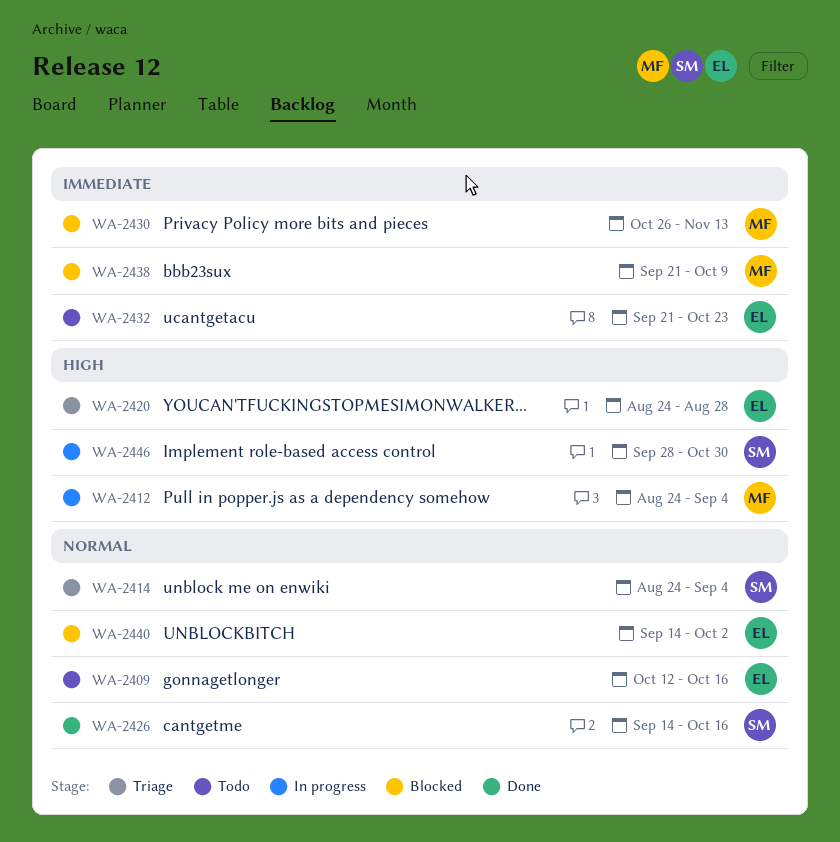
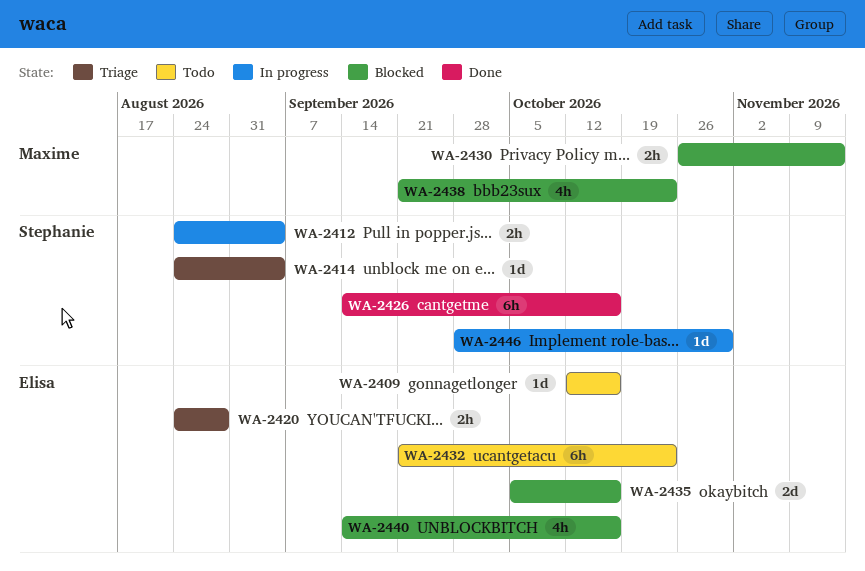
WA-2412, owner: Maxime -> Stephanie
WA-2435: none -> present
WA-2438, due: Oct 9 -> Oct 23
WA-2440, due: Oct 2 -> Oct 16

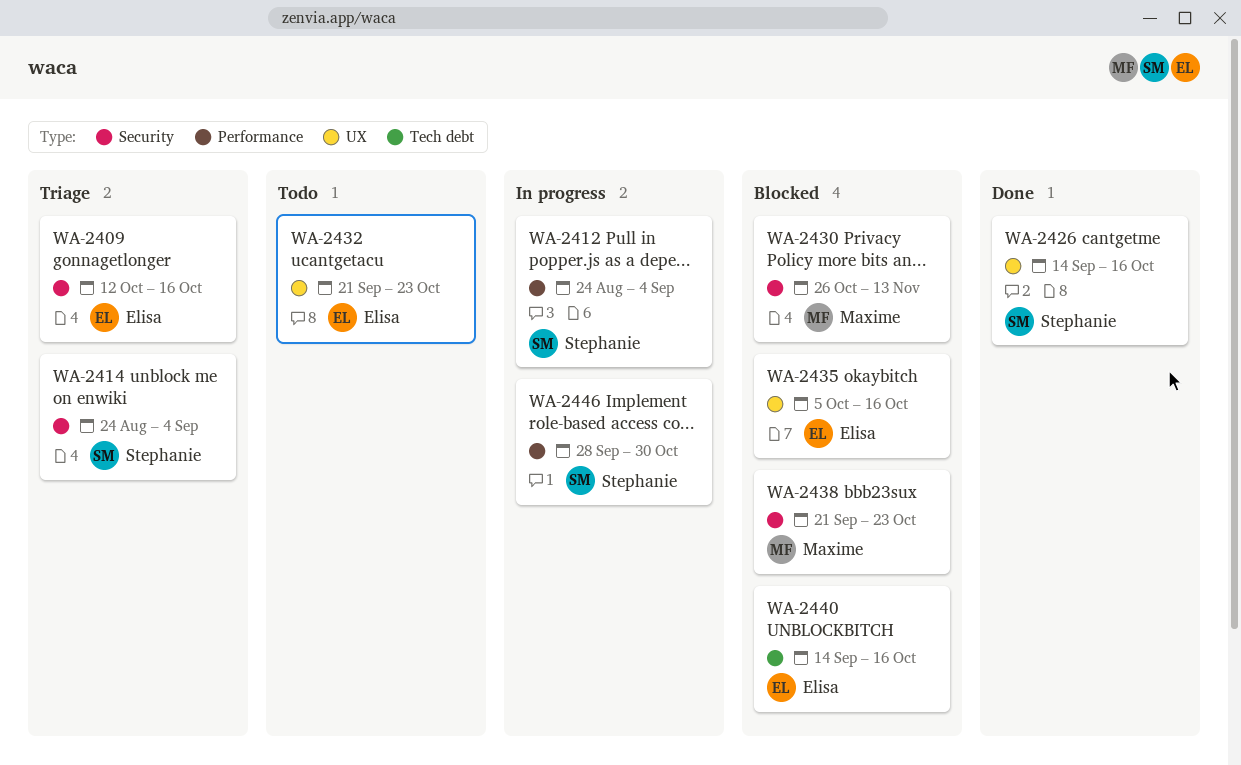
WA-2409, status: Todo -> Triage
WA-2420: present -> none

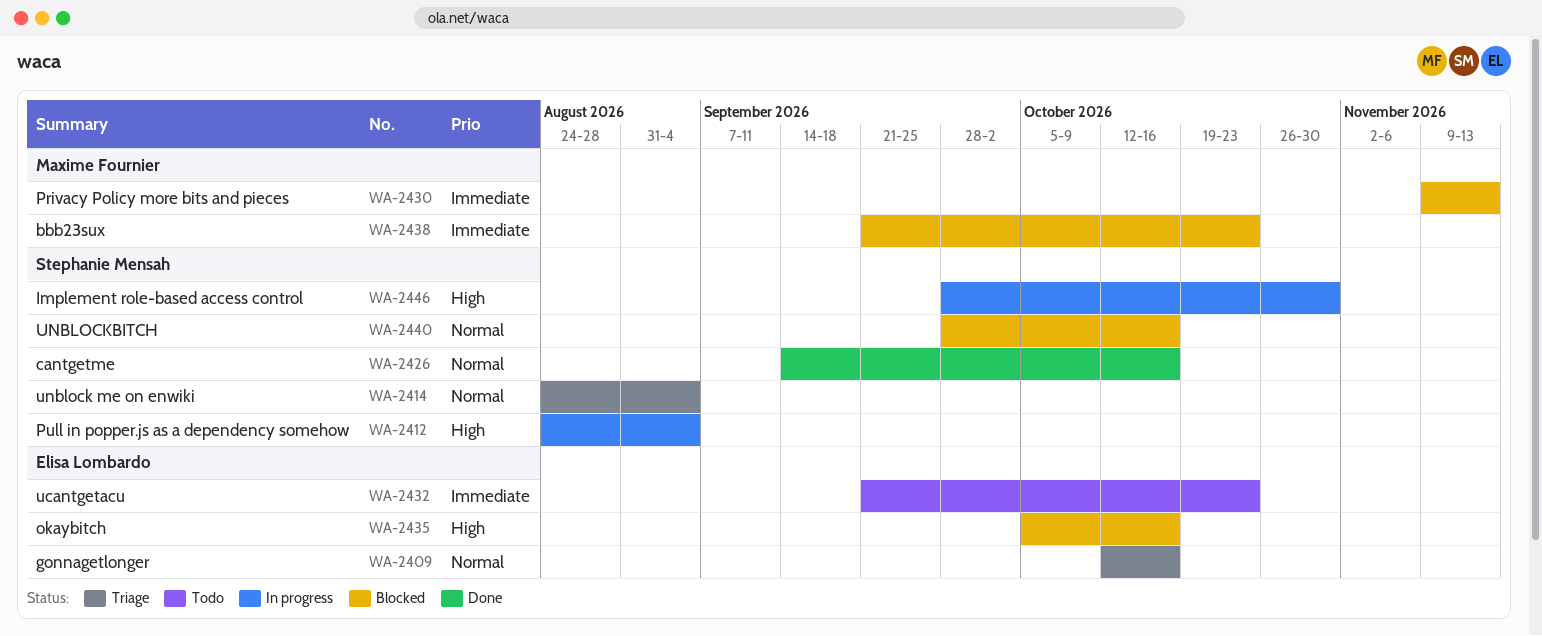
WA-2430, start: Oct 26 -> Nov 9
WA-2440, owner: Elisa Lombardo -> Stephanie Mensah
WA-2440, start: Sep 14 -> Sep 28

